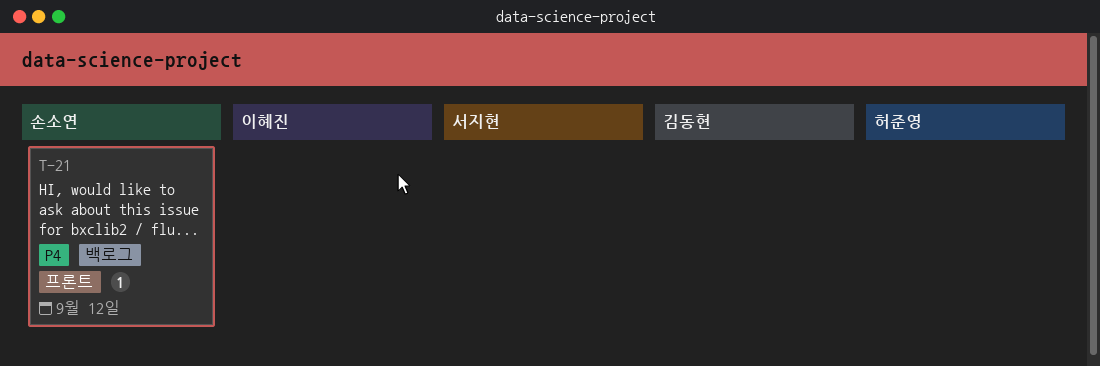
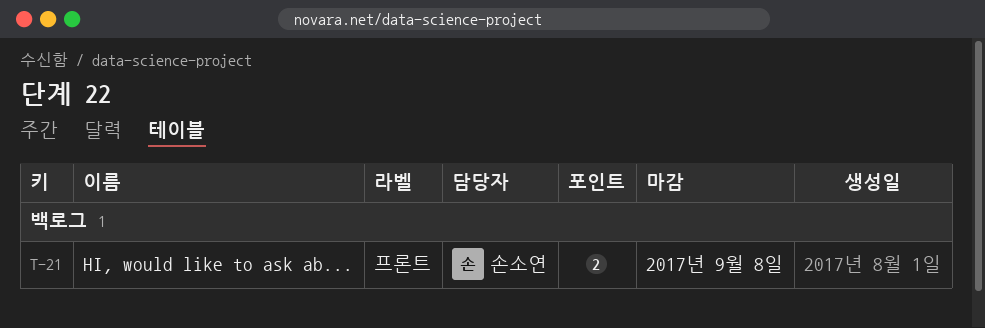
T-21, estimate: 1 -> 2
T-21, due: Sep 12 -> Sep 8

